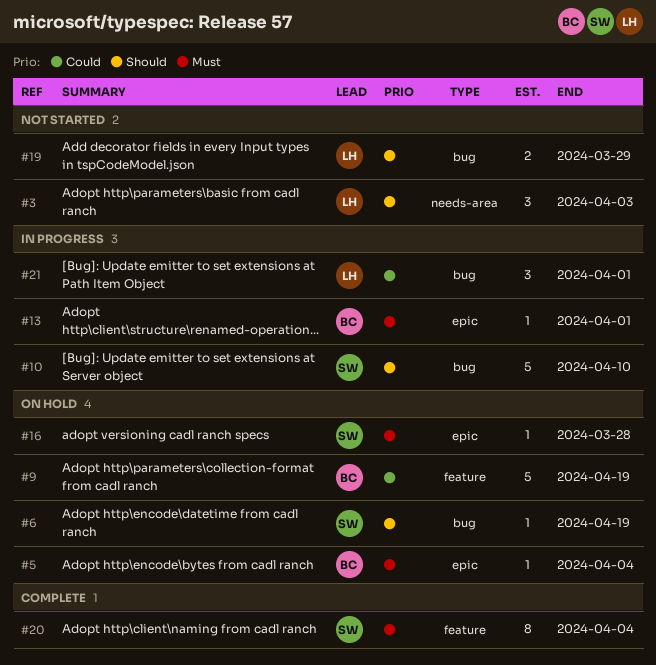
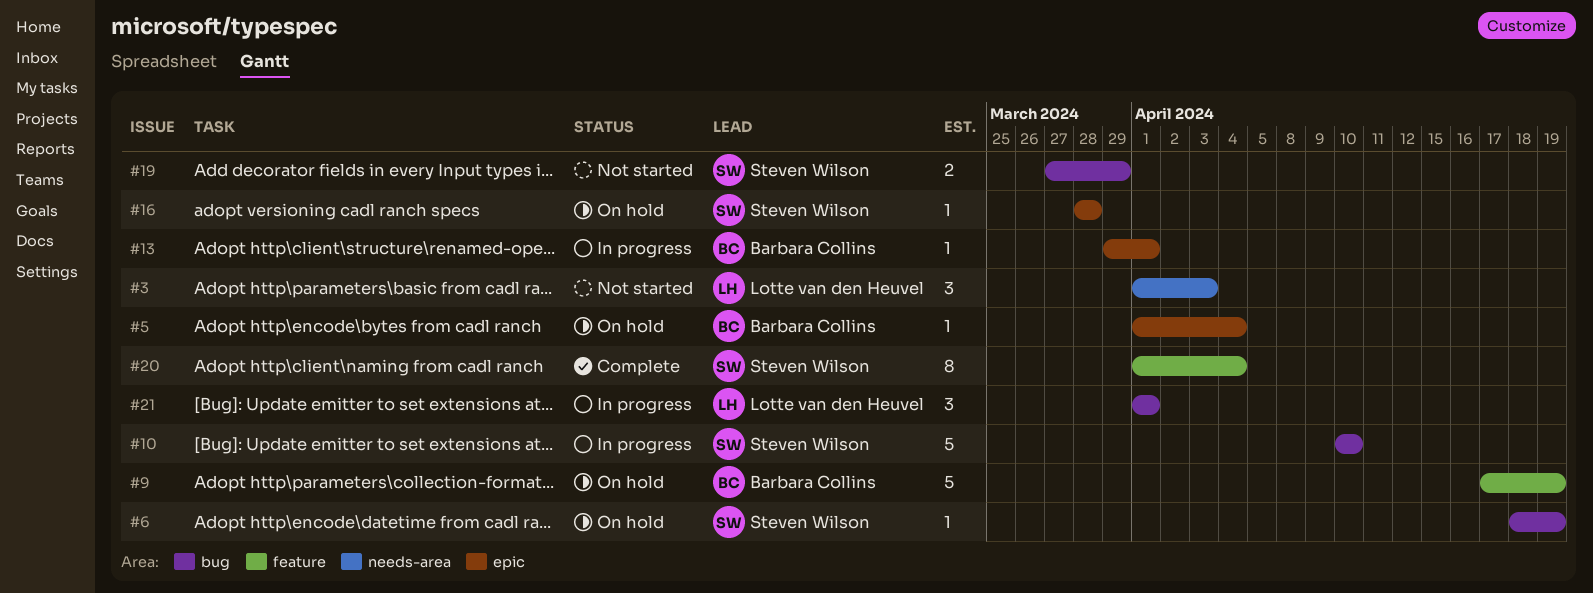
#19, owner: Lotte van den Heuvel -> Steven Wilson

